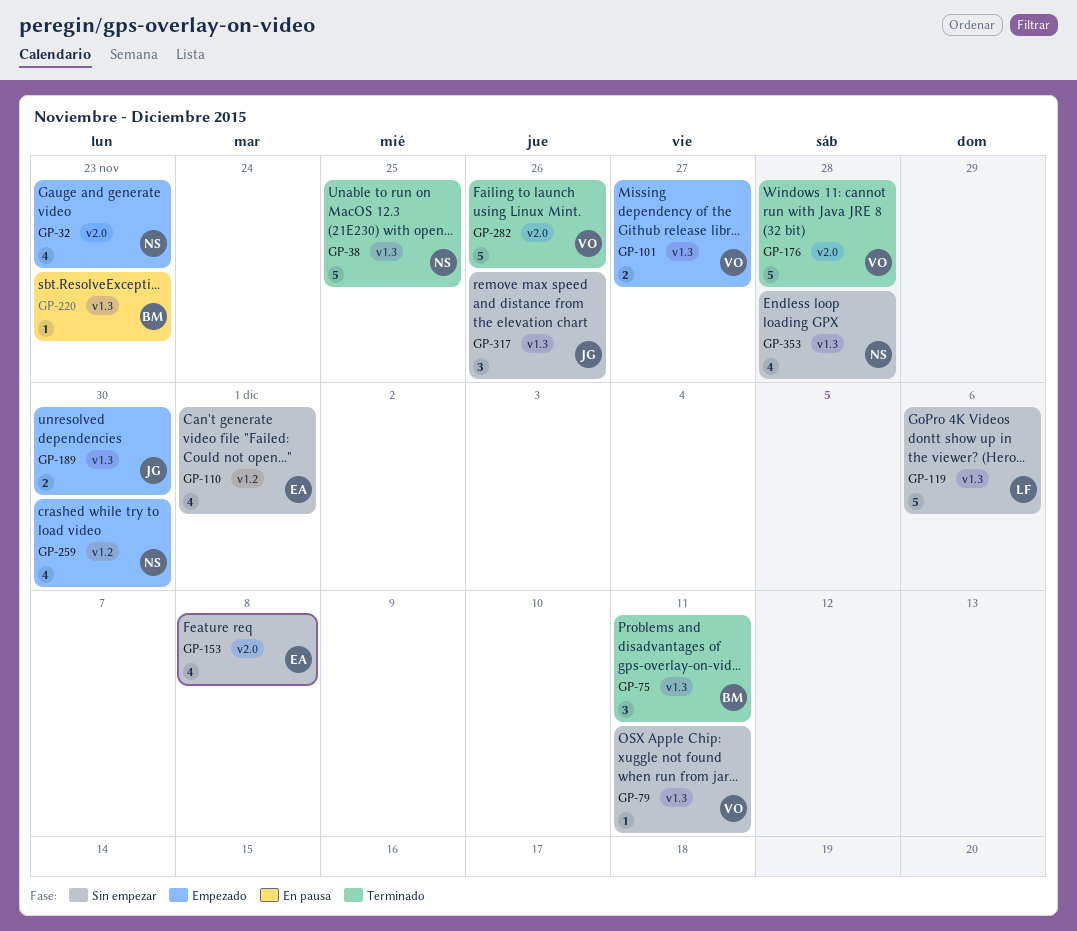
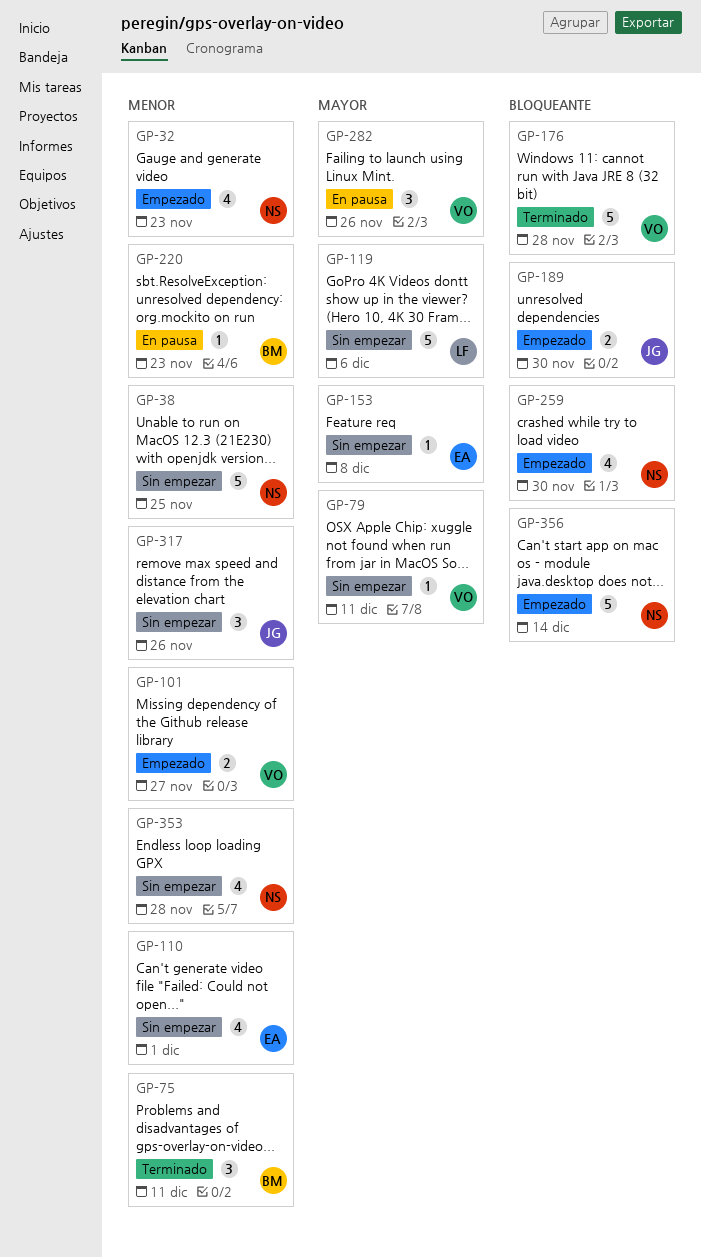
GP-38, status: Terminado -> Sin empezar
GP-153, estimate: 4 -> 1
GP-282, status: Terminado -> En pausa
GP-282, estimate: 5 -> 3
GP-356: none -> present

